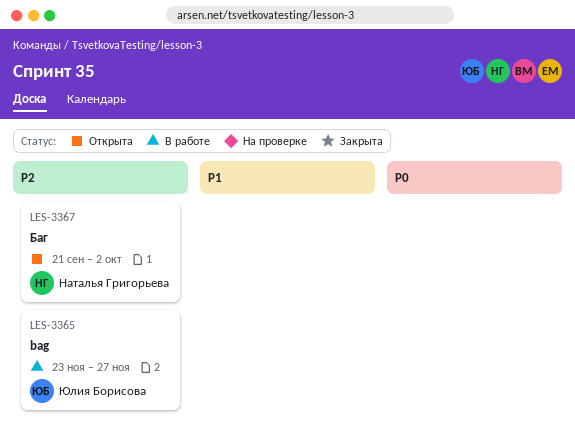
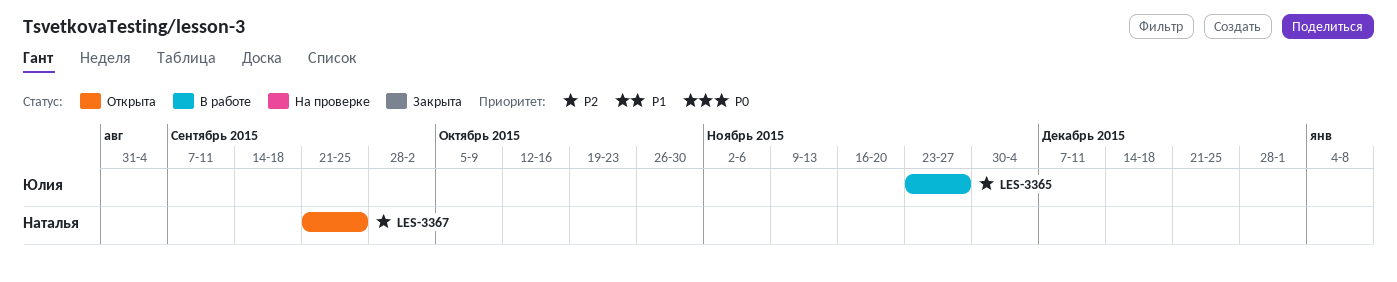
LES-3367, due: Oct 2 -> Sep 25

